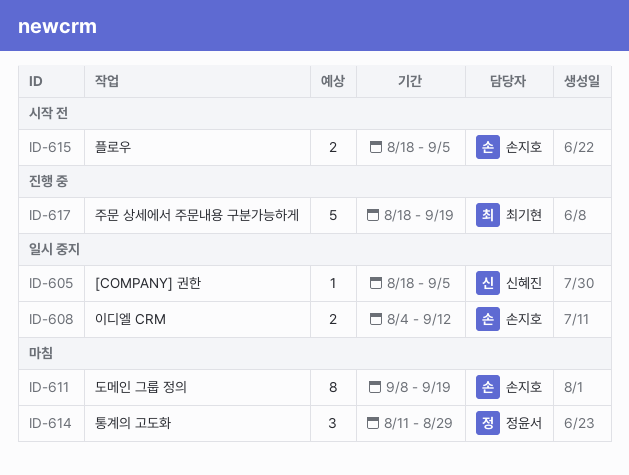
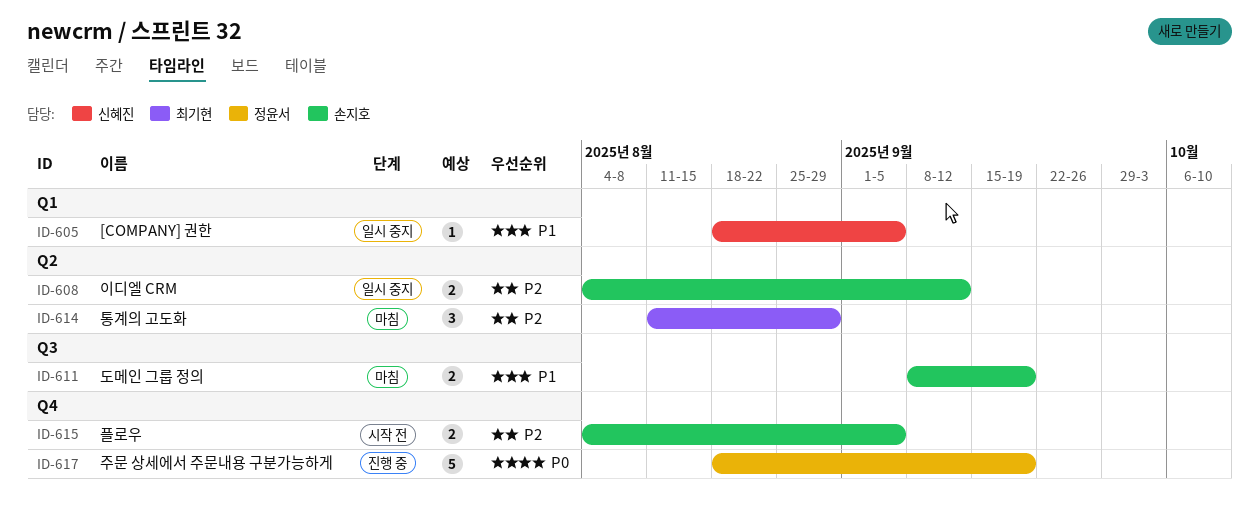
ID-611, estimate: 8 -> 2
ID-614, owner: 정윤서 -> 최기현
ID-615, start: Aug 18 -> Aug 4
ID-617, owner: 최기현 -> 정윤서

